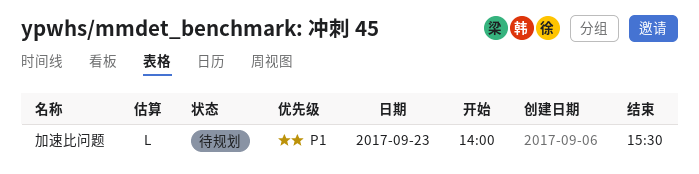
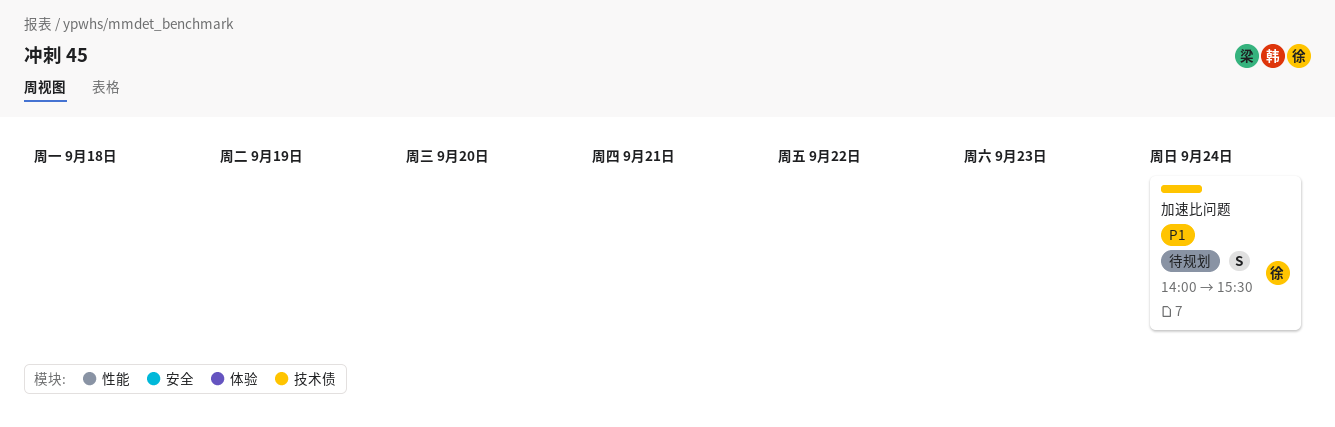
加速比问题, estimate: L -> S
加速比问题, day: Sep 23 -> Sep 24

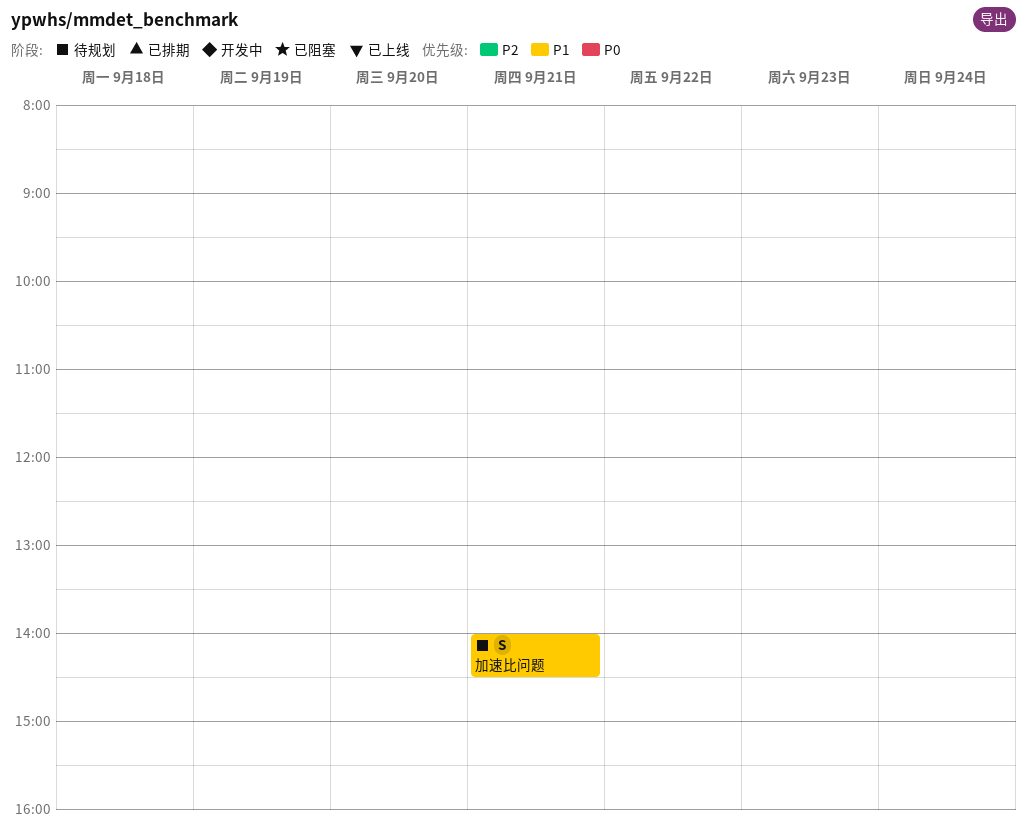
加速比问题, day: Sep 24 -> Sep 21
加速比问题, ends: 15:30 -> 14:30

